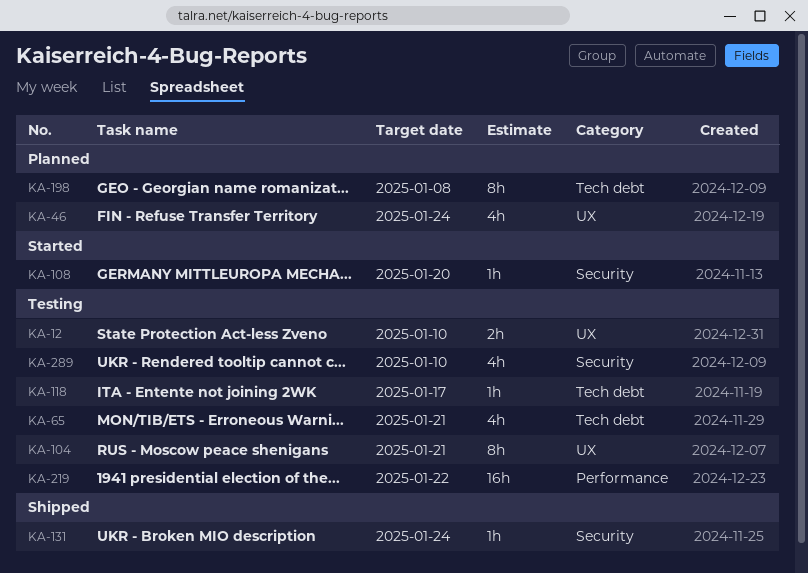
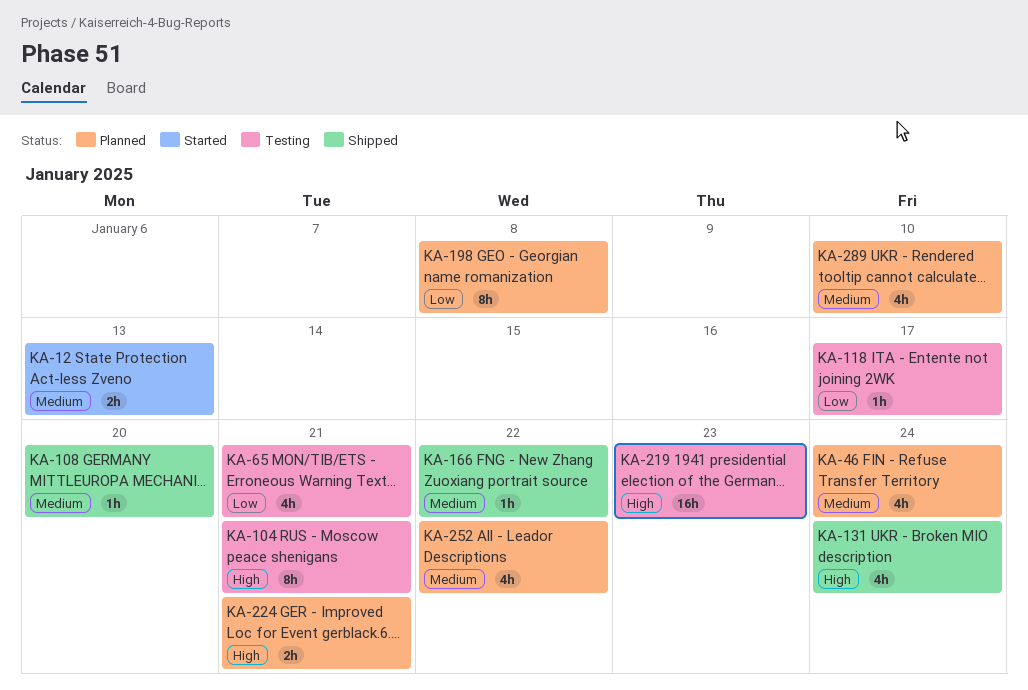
KA-12, status: Testing -> Started
KA-12, due: Jan 10 -> Jan 13
KA-108, status: Started -> Shipped
KA-131, estimate: 1h -> 4h
KA-166: none -> present
KA-219, due: Jan 22 -> Jan 23
KA-224: none -> present
KA-252: none -> present
KA-289, status: Testing -> Planned

